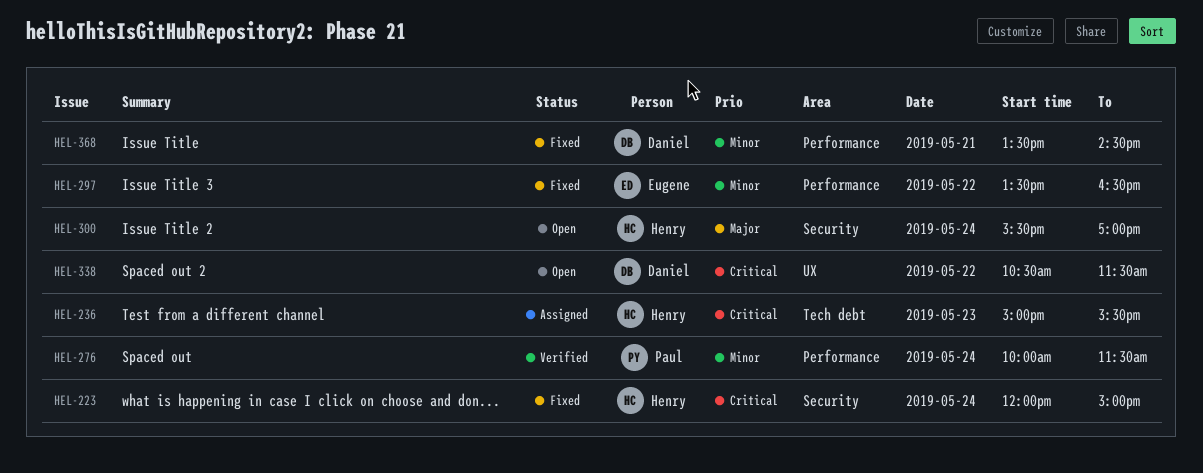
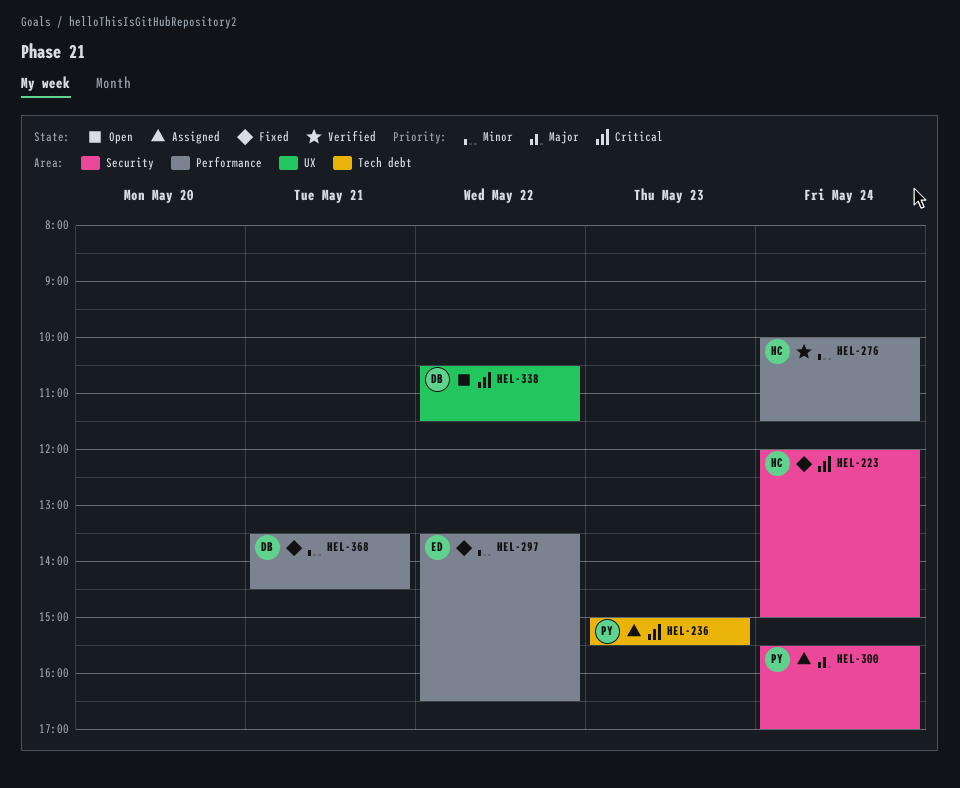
HEL-236, owner: Henry -> Paul
HEL-276, owner: Paul -> Henry
HEL-300, status: Open -> Assigned
HEL-300, owner: Henry -> Paul

